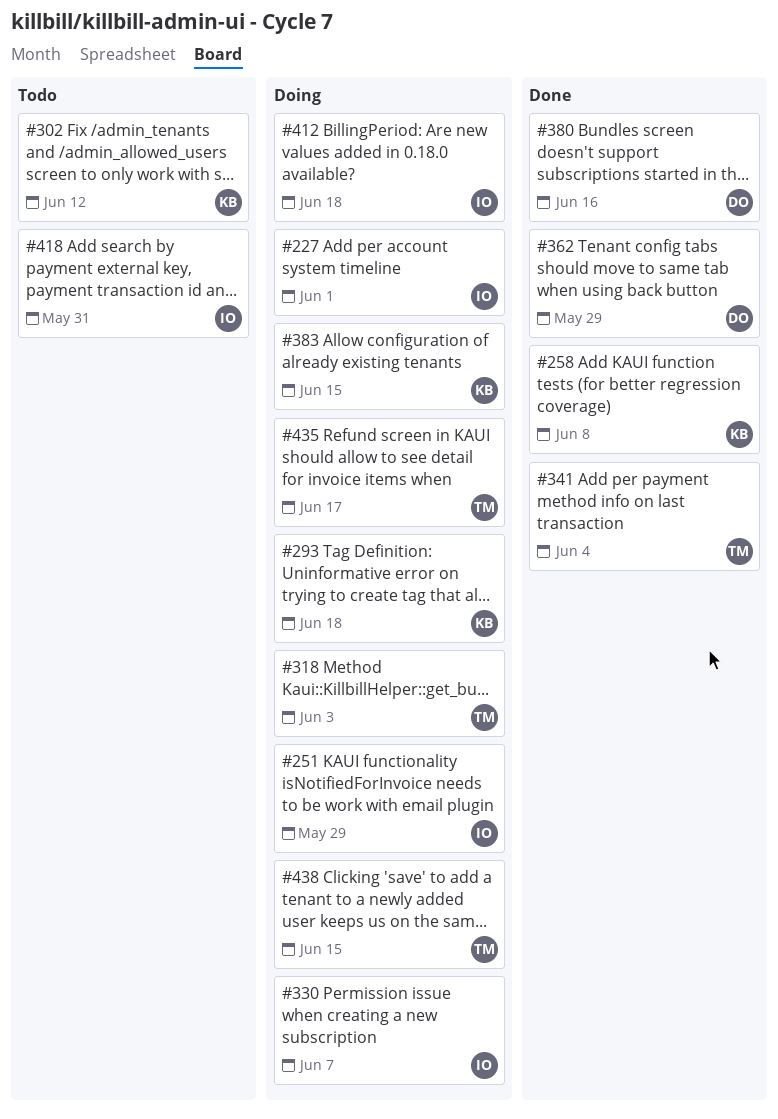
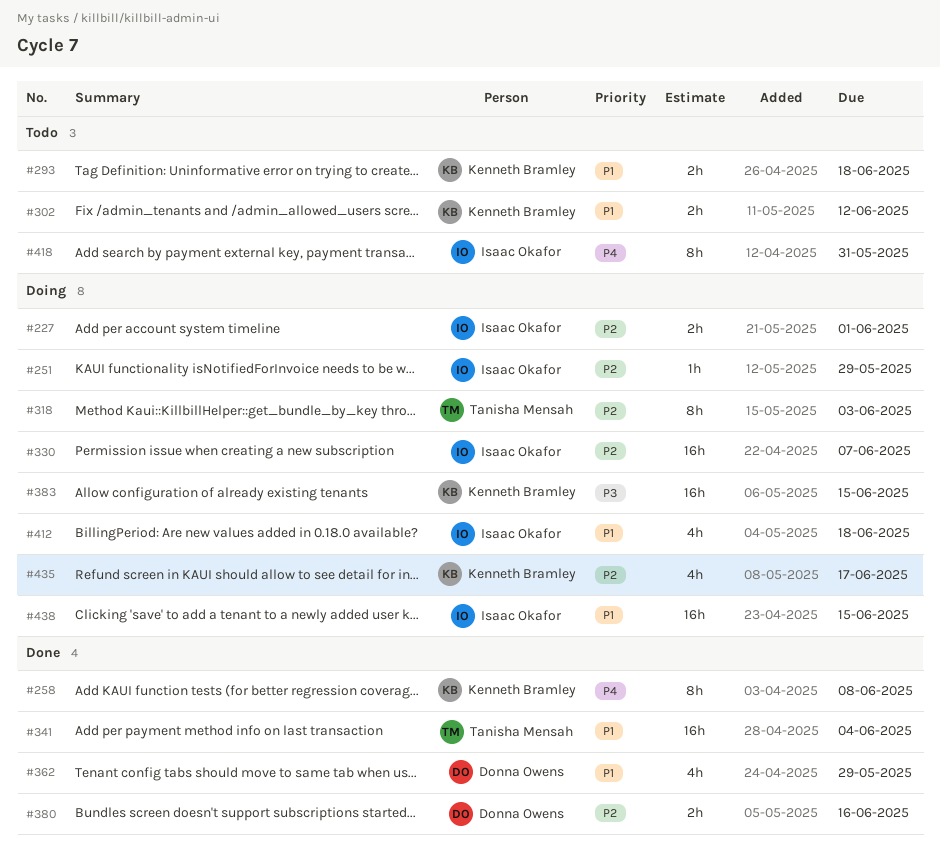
#293, status: Doing -> Todo
#435, owner: Tanisha Mensah -> Kenneth Bramley
#438, owner: Tanisha Mensah -> Isaac Okafor

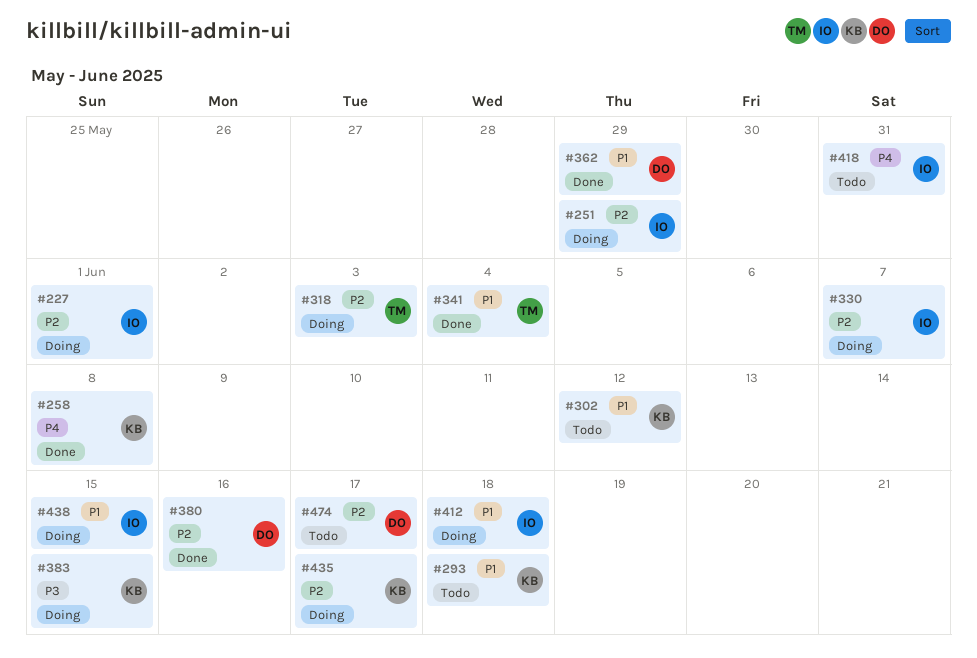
#474: none -> present

